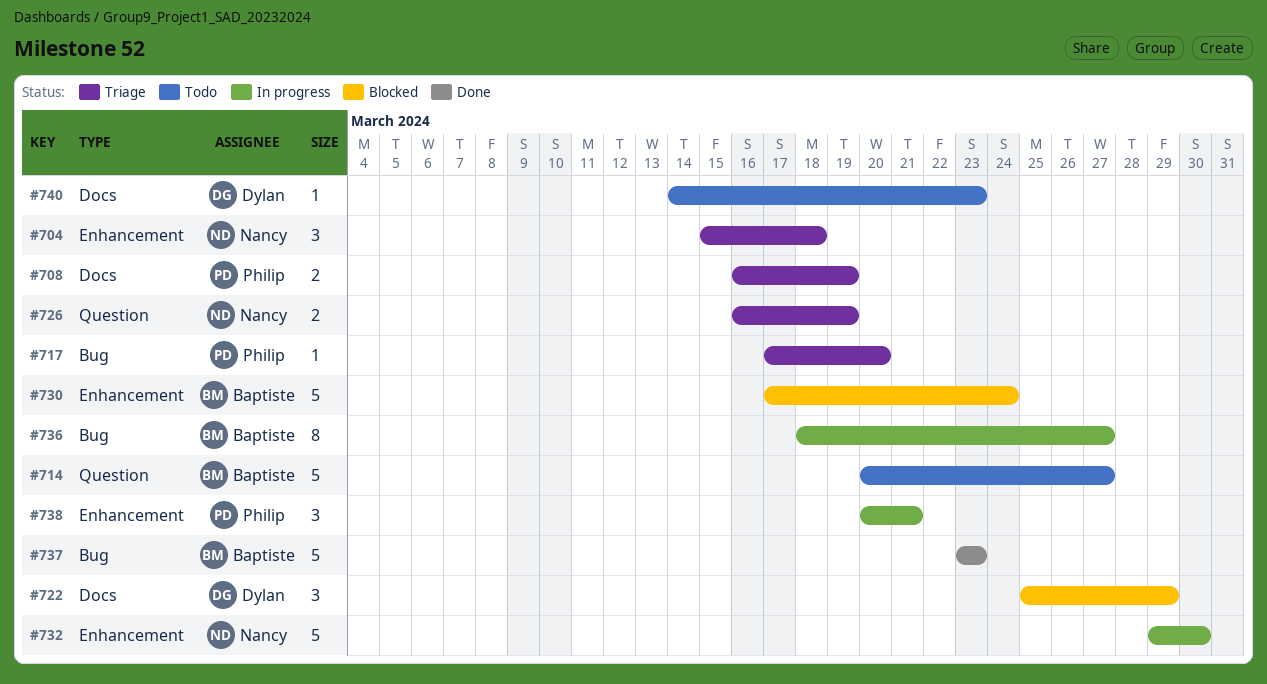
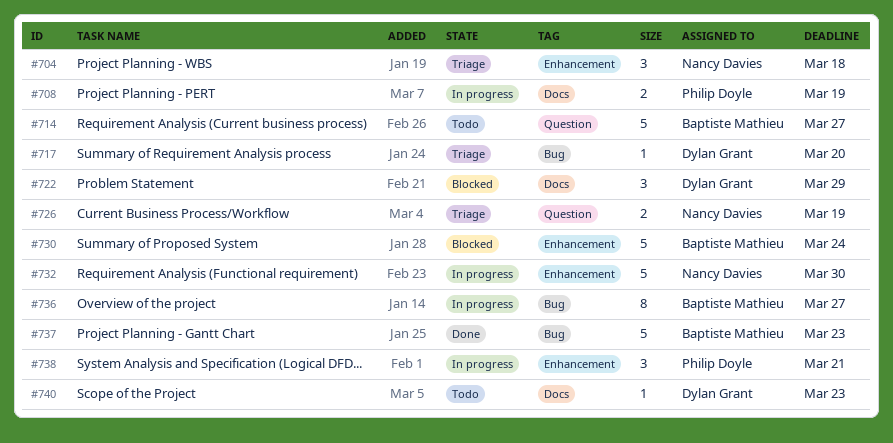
#708, status: Triage -> In progress
#717, owner: Philip Doyle -> Dylan Grant

